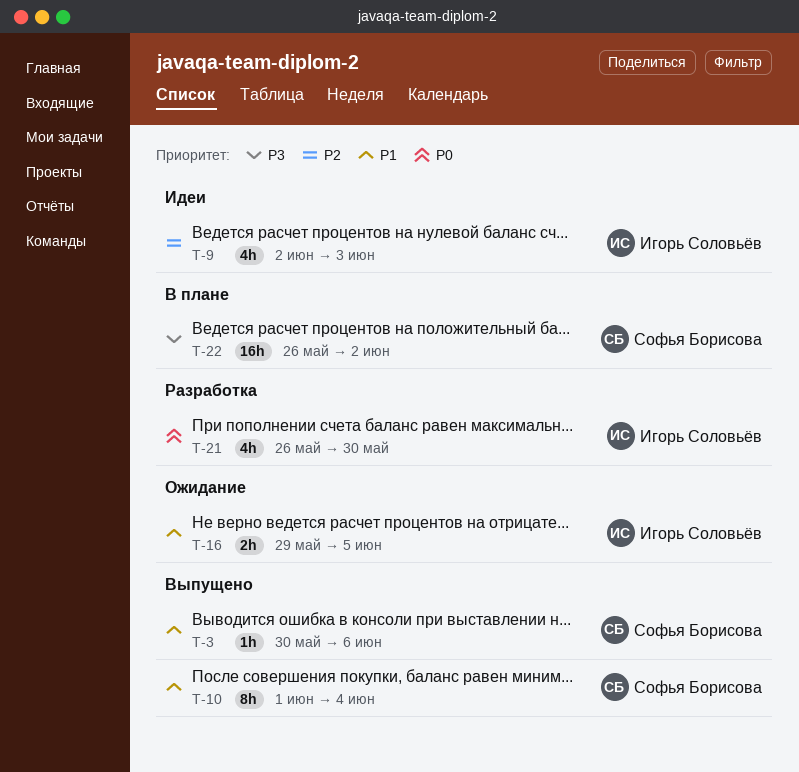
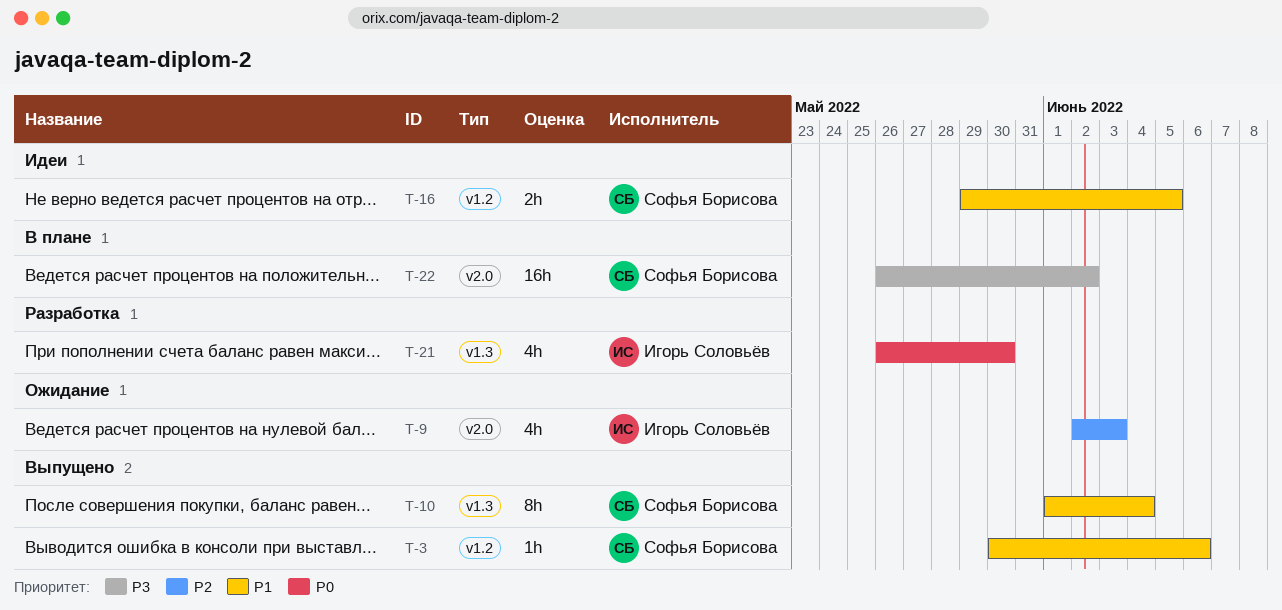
T-9, status: Идеи -> Ожидание
T-16, status: Ожидание -> Идеи
T-16, owner: Игорь Соловьёв -> Софья Борисова

